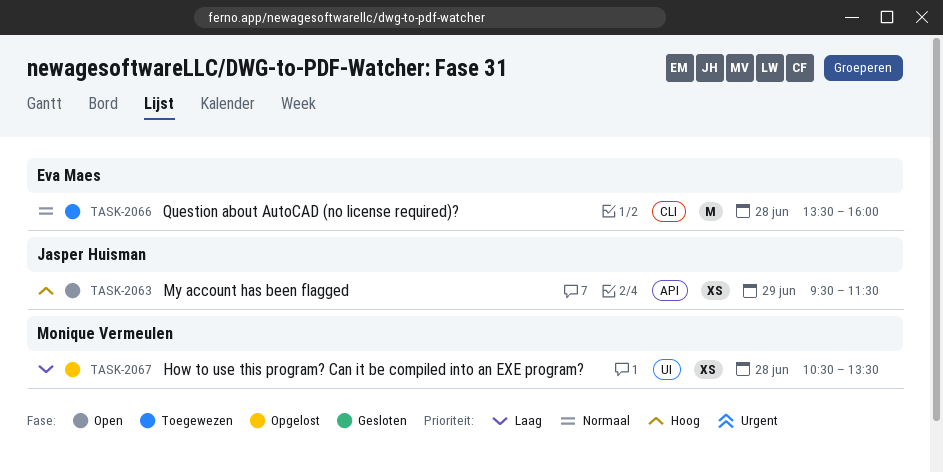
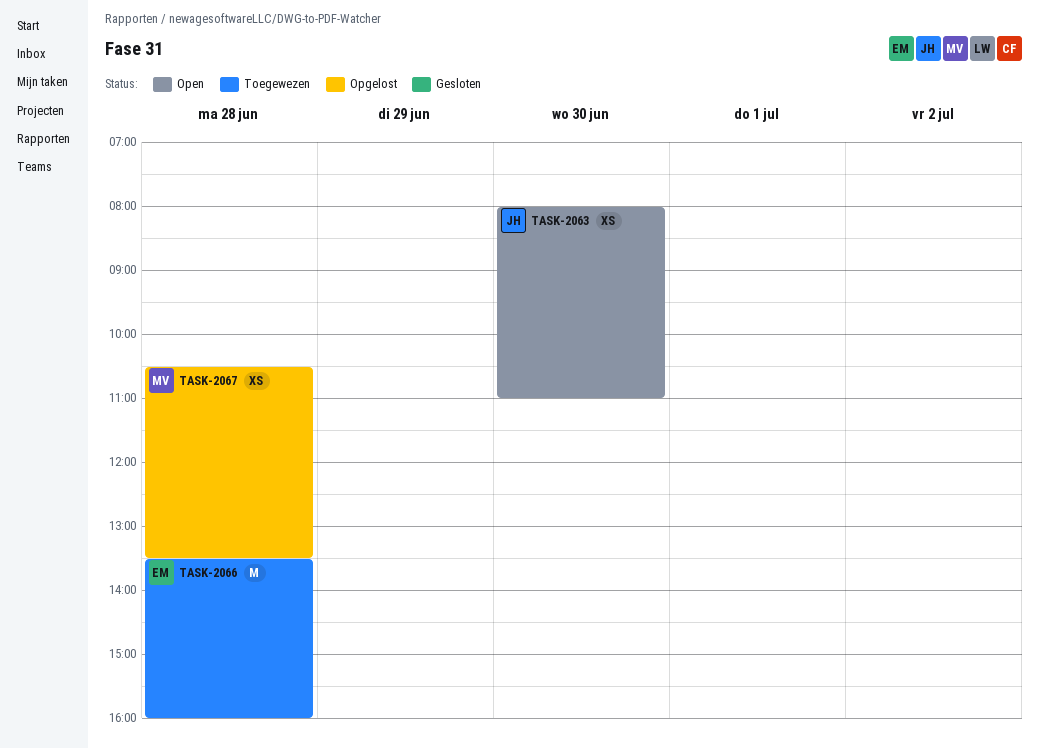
TASK-2063, day: Jun 29 -> Jun 30
TASK-2063, begins: 09:30 -> 08:00
TASK-2063, ends: 11:30 -> 11:00

